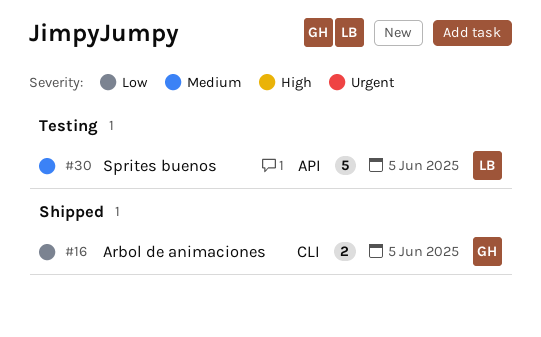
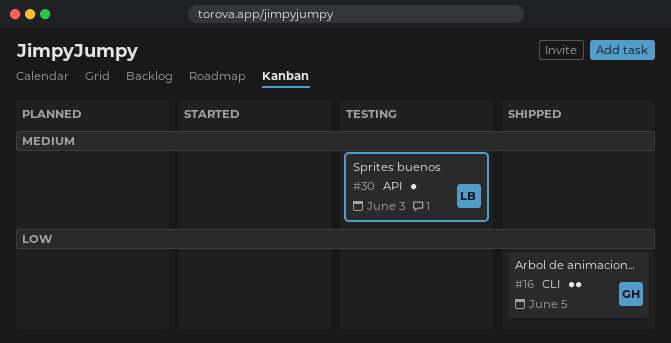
#30, estimate: 5 -> 1
#30, due: Jun 5 -> Jun 3

